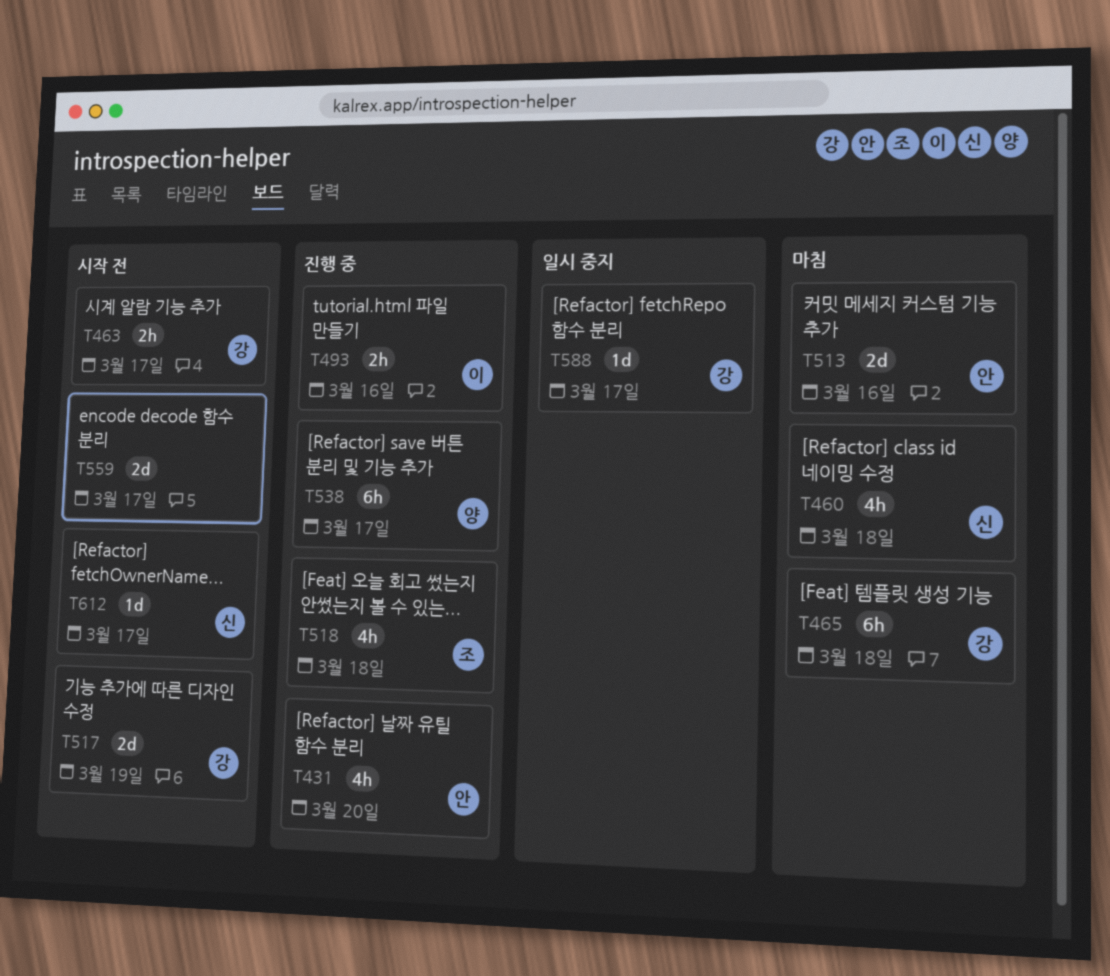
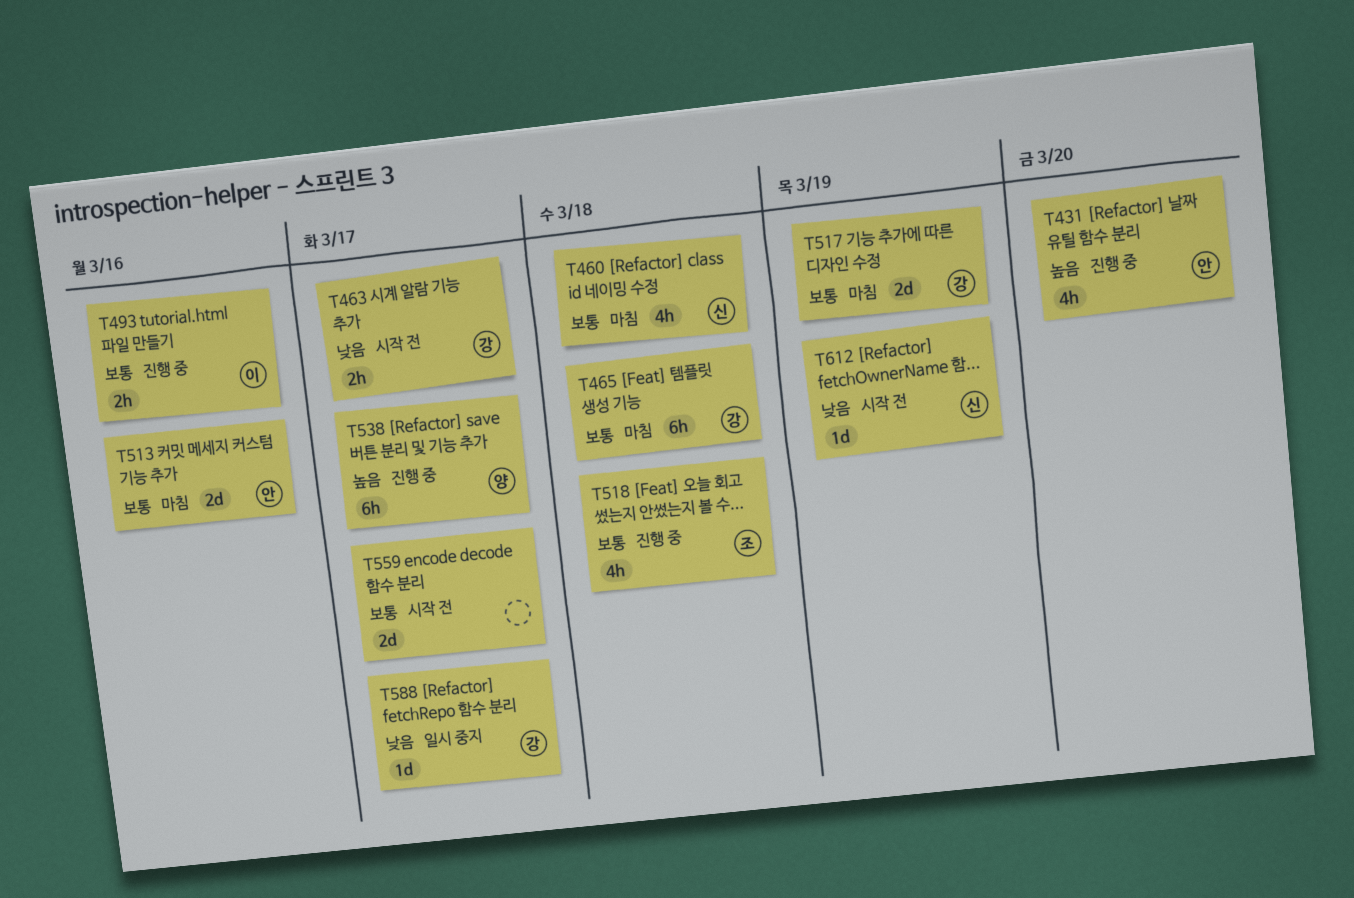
T517, status: 시작 전 -> 마침
T612, due: Mar 17 -> Mar 19

